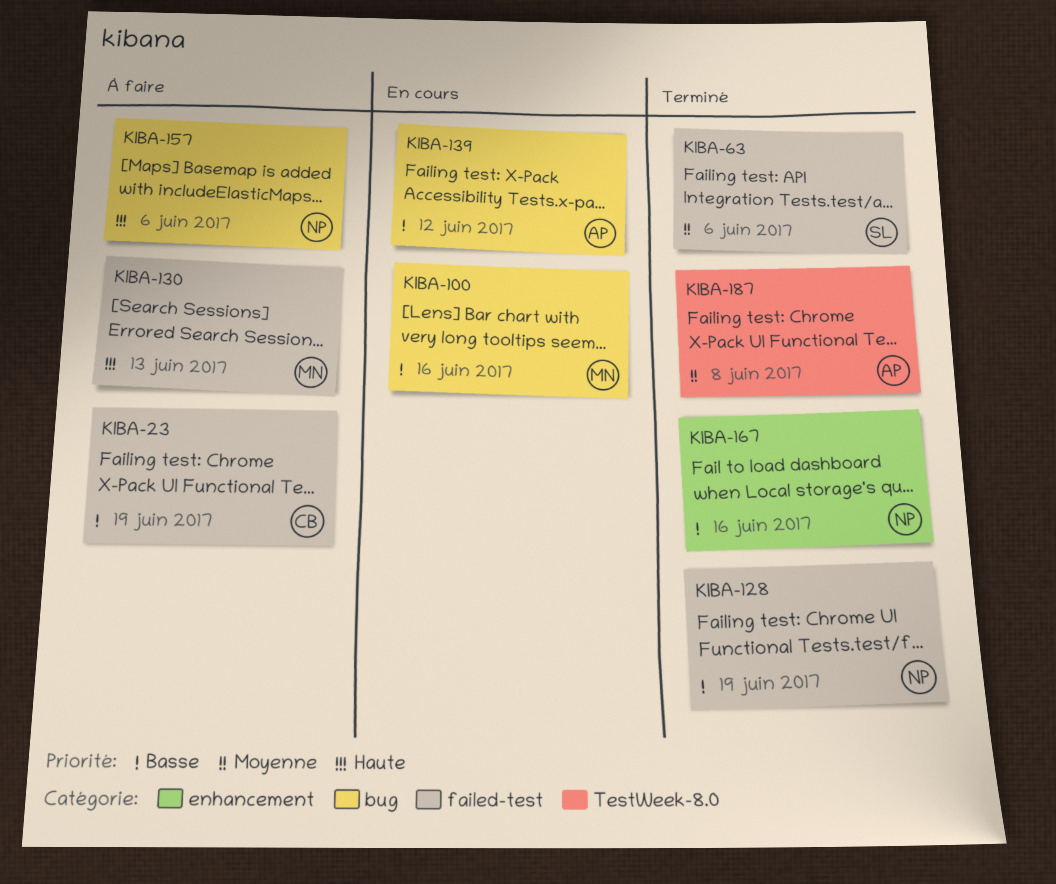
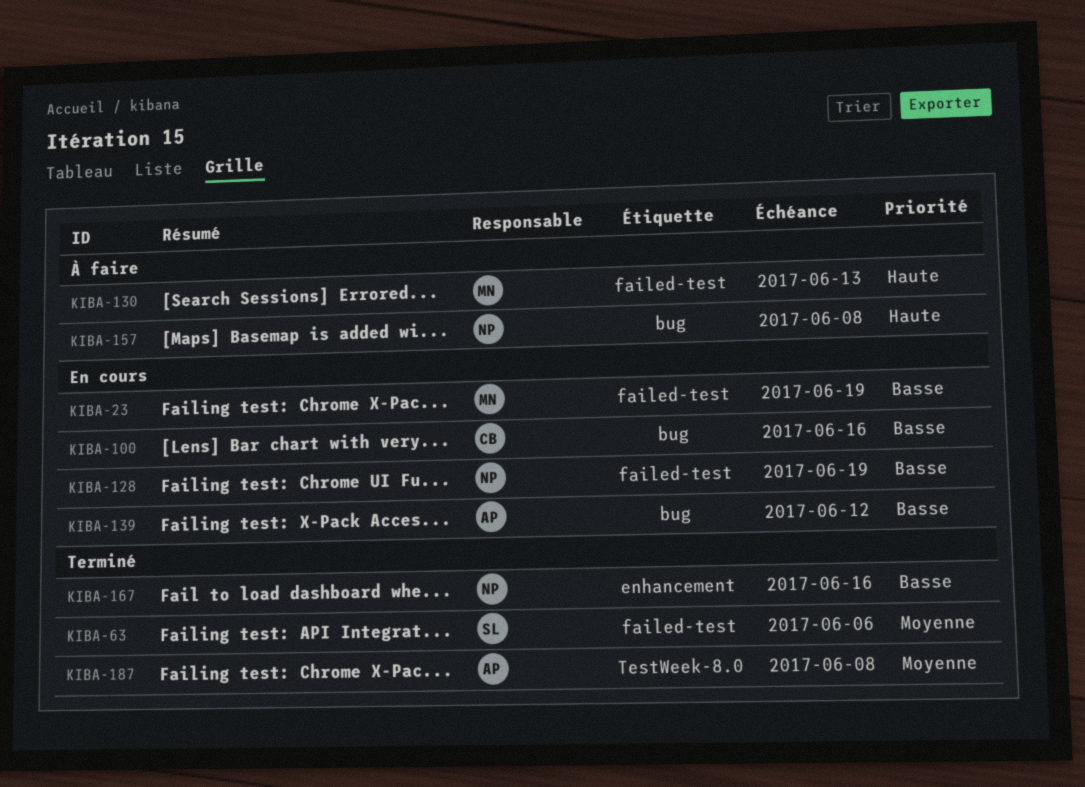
KIBA-23, status: À faire -> En cours
KIBA-23, owner: CB -> MN
KIBA-100, owner: MN -> CB
KIBA-128, status: Terminé -> En cours
KIBA-157, due: Jun 6 -> Jun 8

